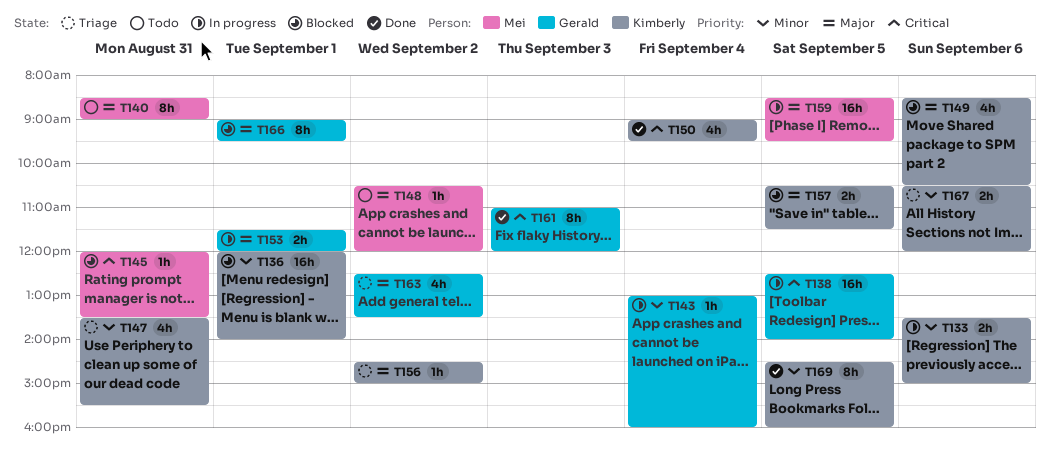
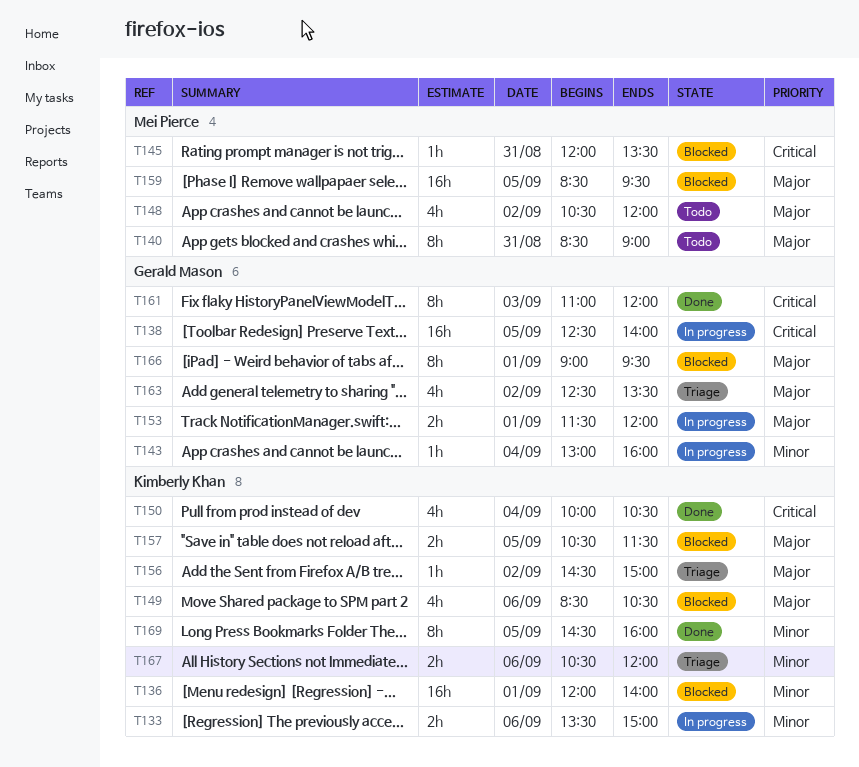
T147: present -> none
T148, estimate: 1h -> 4h
T150, begins: 09:00 -> 10:00
T150, ends: 09:30 -> 10:30
T159, status: In progress -> Blocked

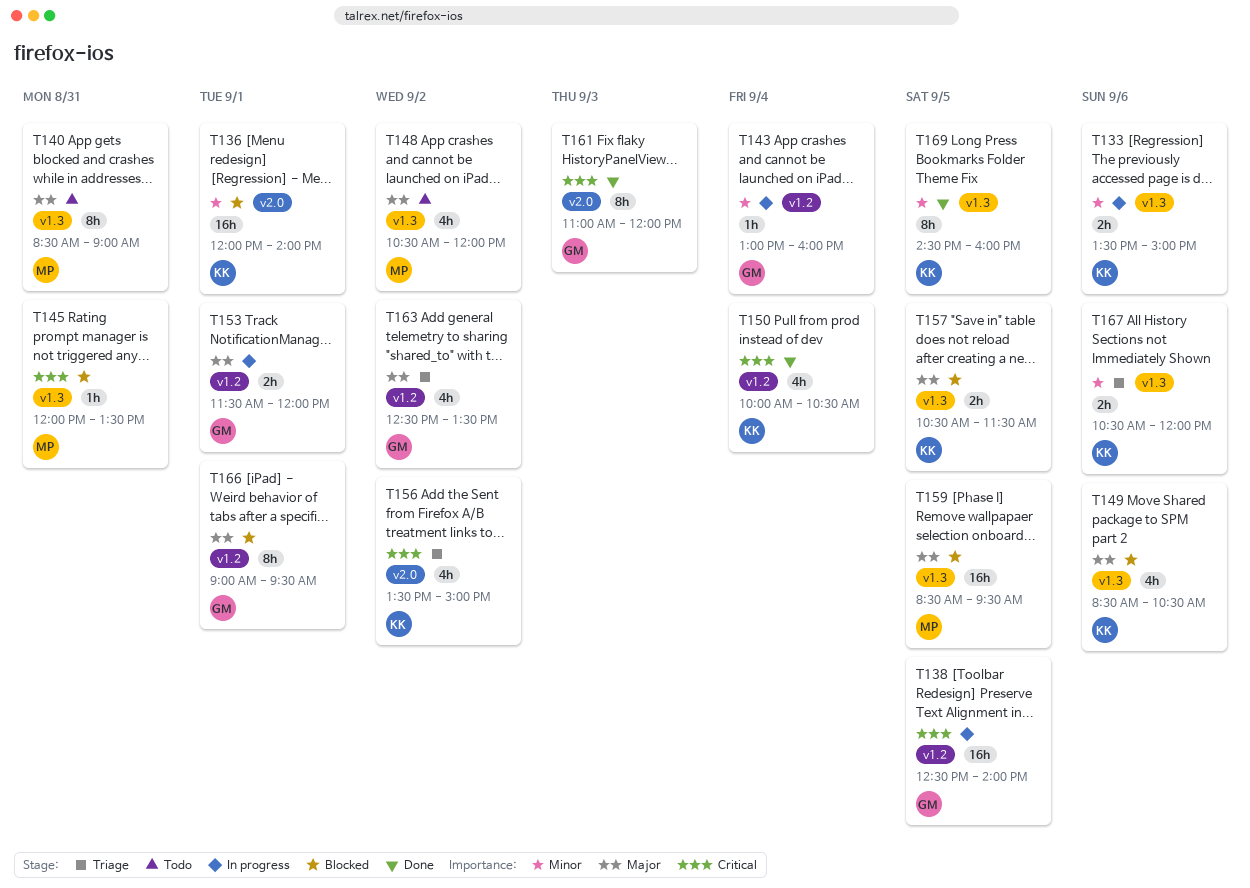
T156, priority: Major -> Critical
T156, estimate: 1h -> 4h
T156, begins: 14:30 -> 13:30

